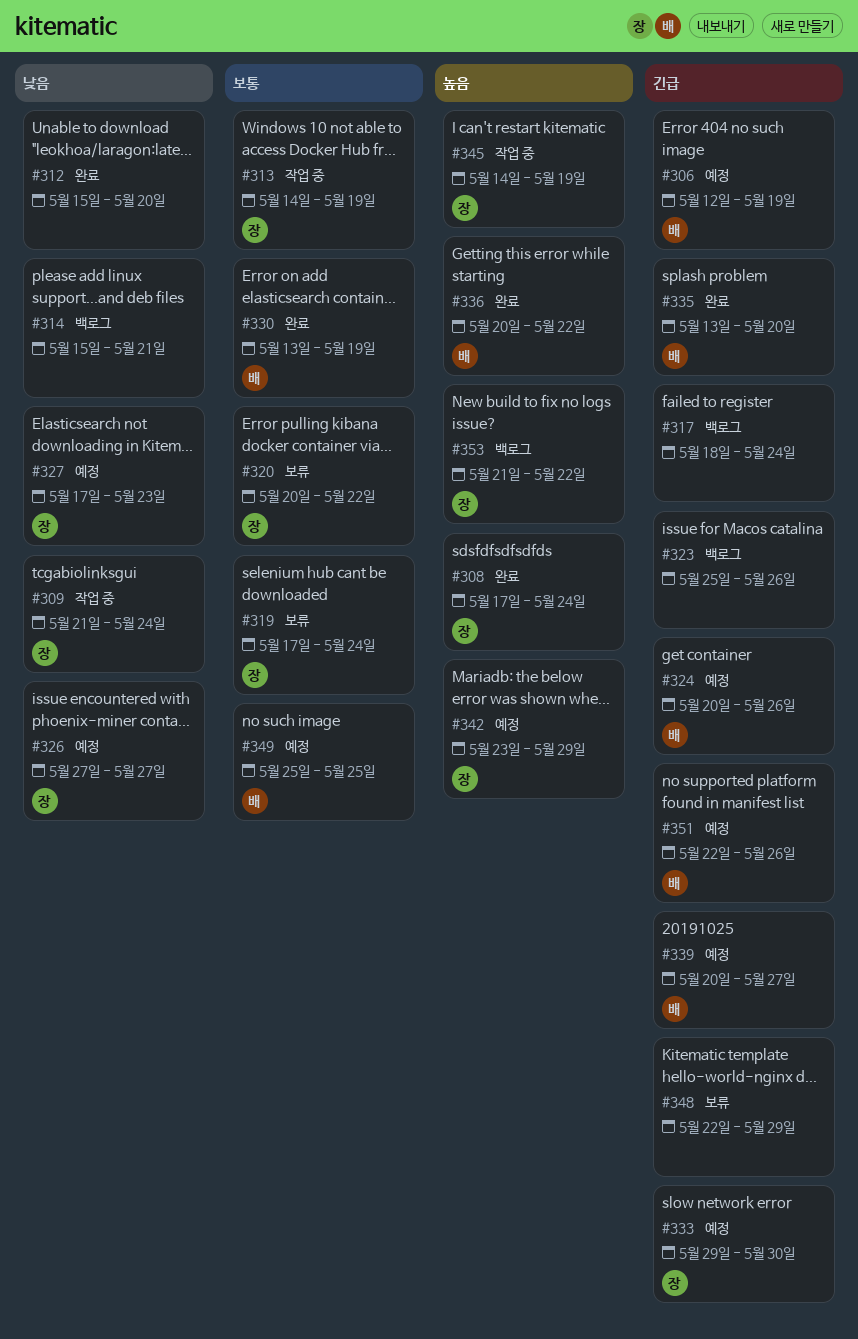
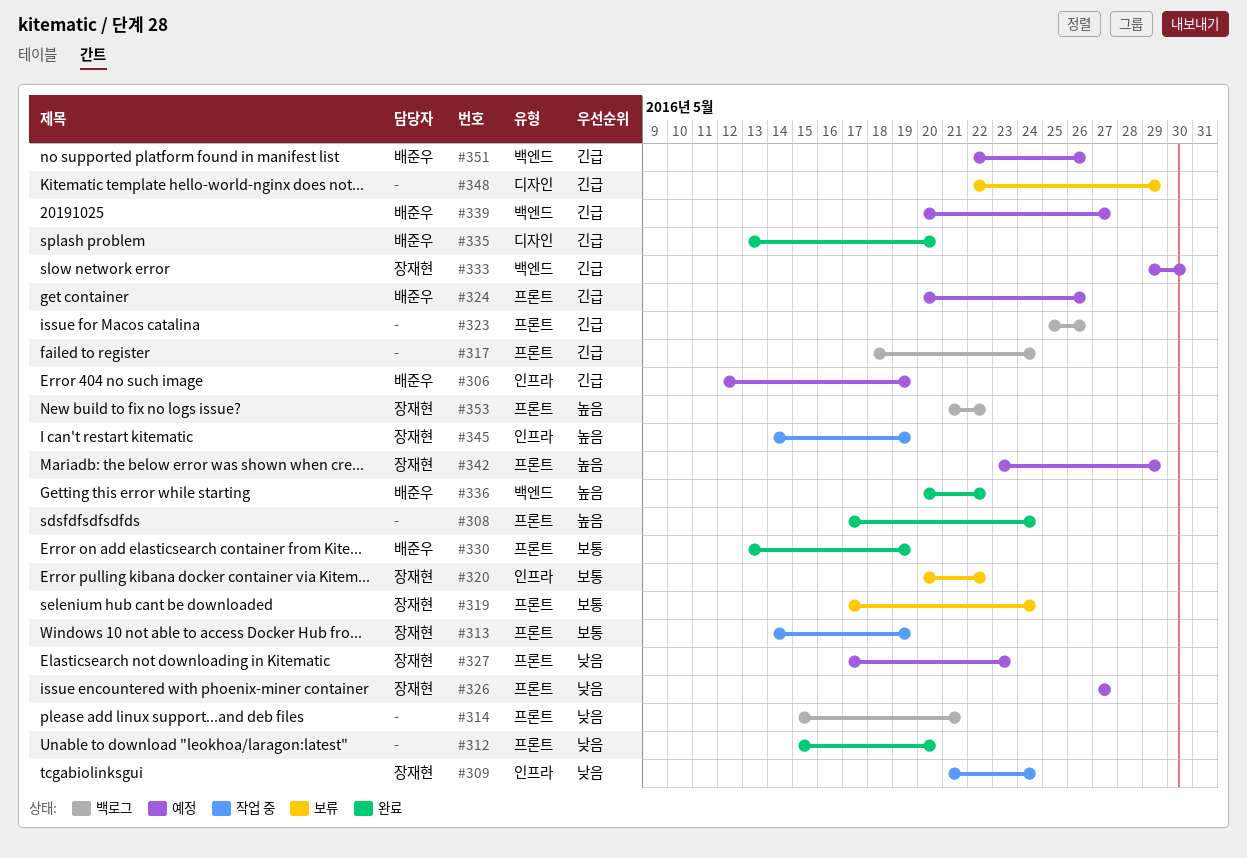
#308, owner: 장재현 -> none
#349: present -> none

